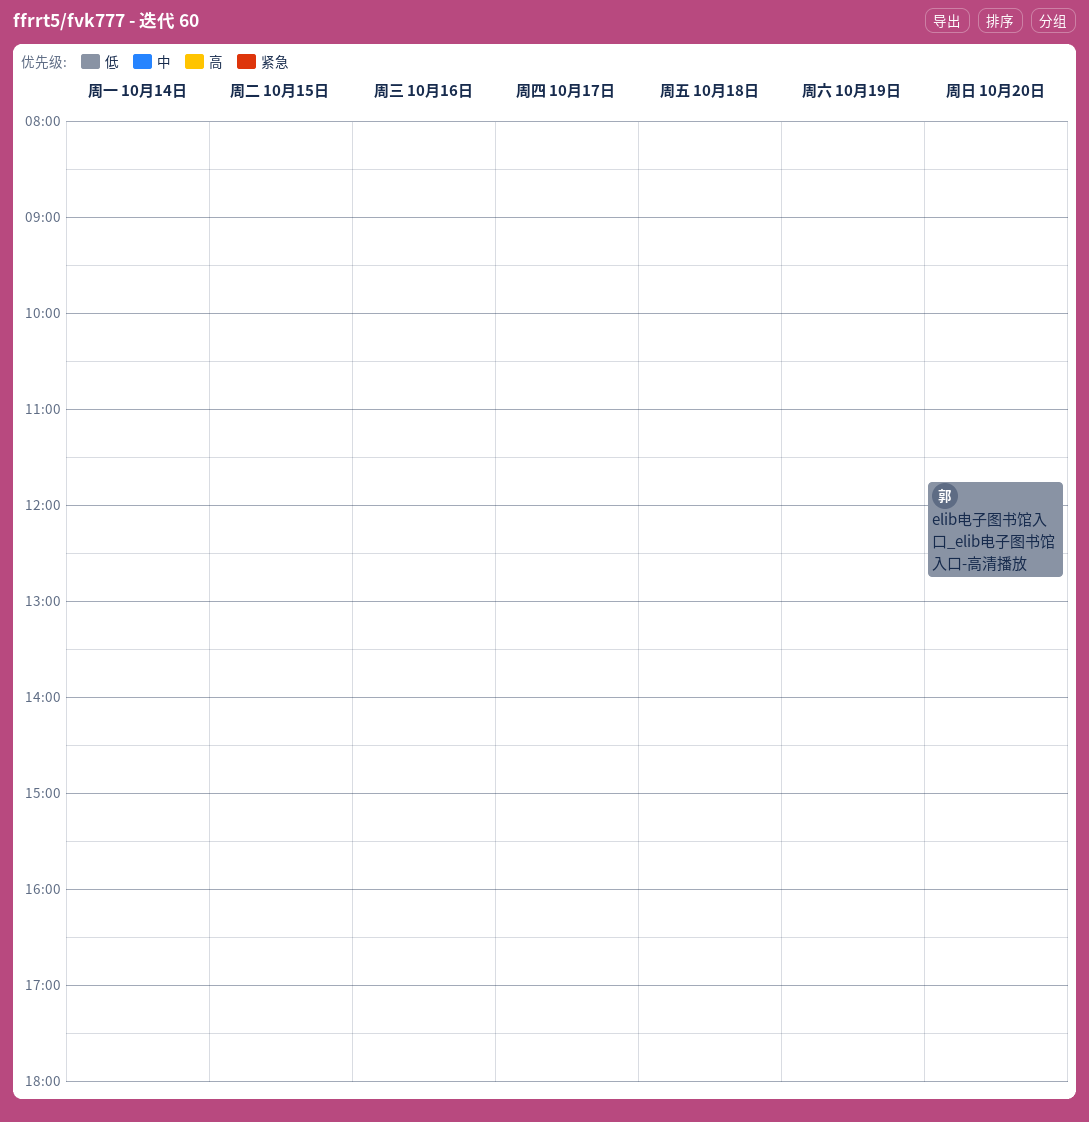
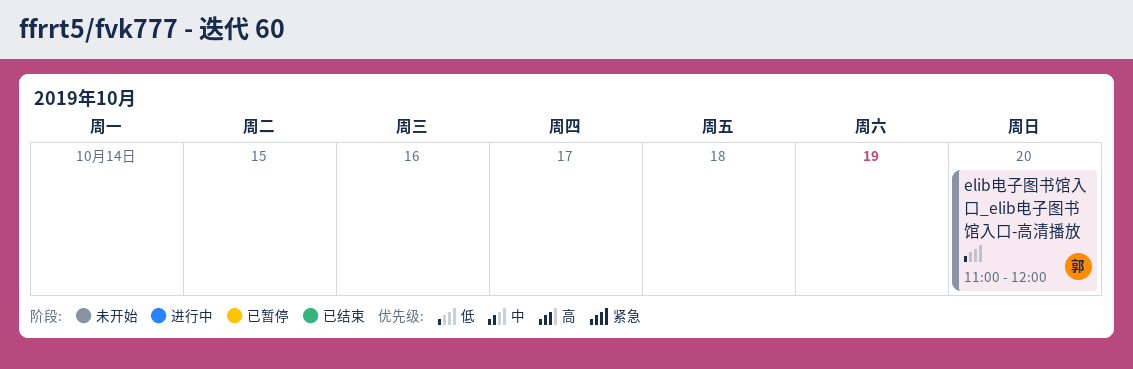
elib电子图书馆入口_elib电子图书馆入口-高清播放, begins: 11:45 -> 11:00
elib电子图书馆入口_elib电子图书馆入口-高清播放, ends: 12:45 -> 12:00

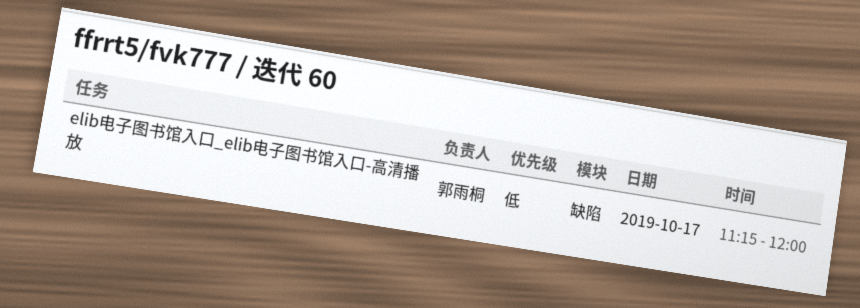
elib电子图书馆入口_elib电子图书馆入口-高清播放, day: Oct 20 -> Oct 17
elib电子图书馆入口_elib电子图书馆入口-高清播放, begins: 11:00 -> 11:15

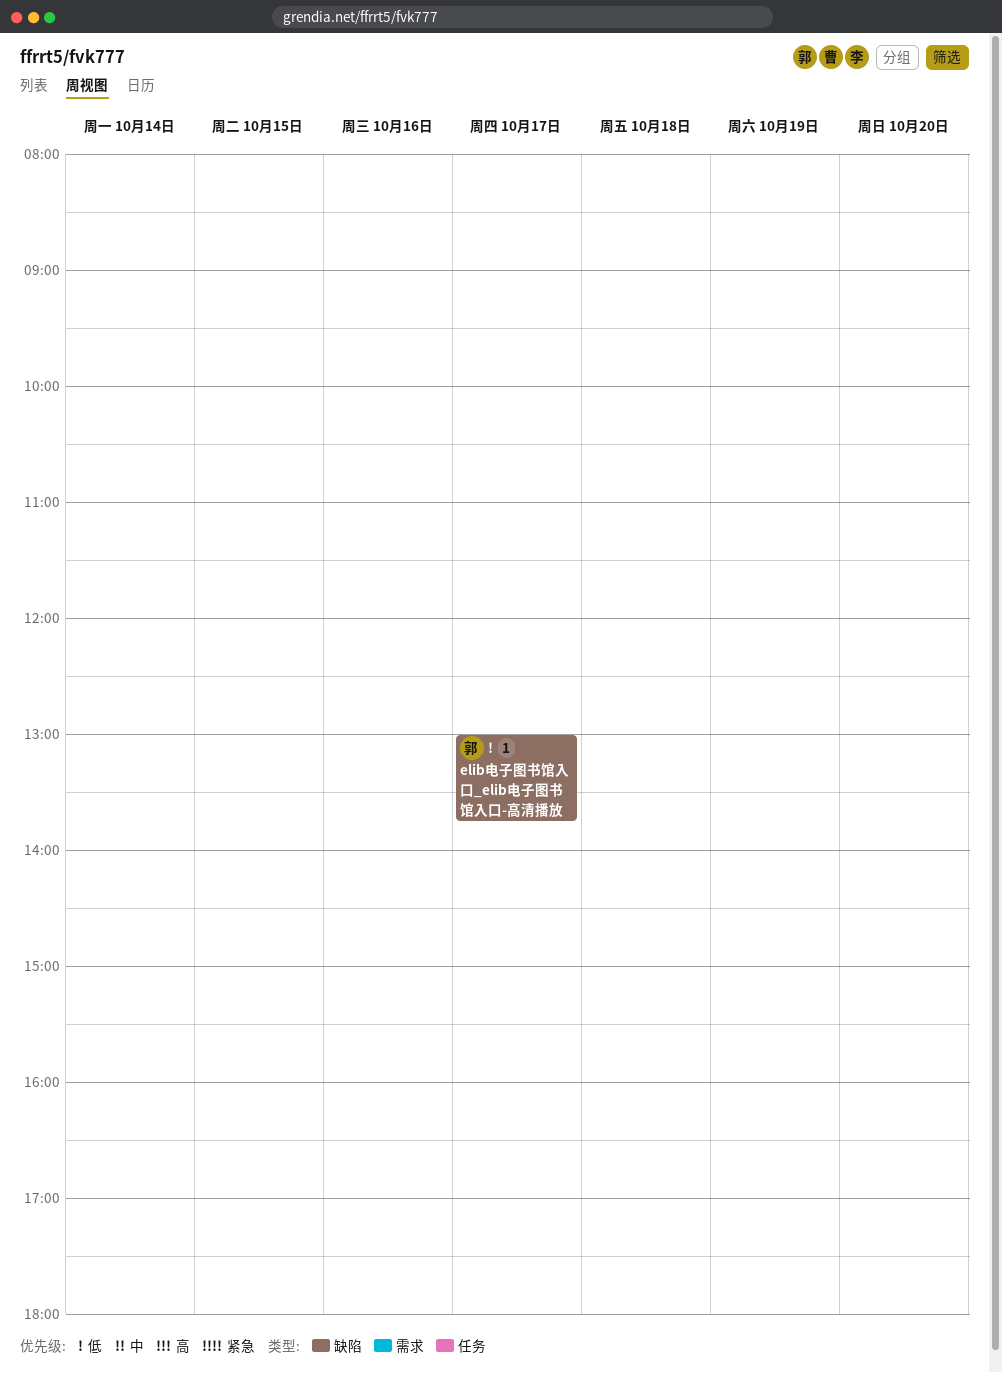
elib电子图书馆入口_elib电子图书馆入口-高清播放, begins: 11:15 -> 13:00
elib电子图书馆入口_elib电子图书馆入口-高清播放, ends: 12:00 -> 13:45

